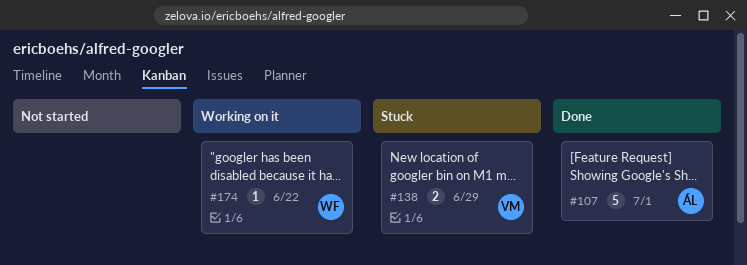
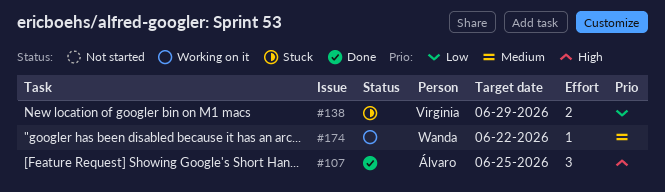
#107, estimate: 5 -> 3
#107, due: Jul 1 -> Jun 25

